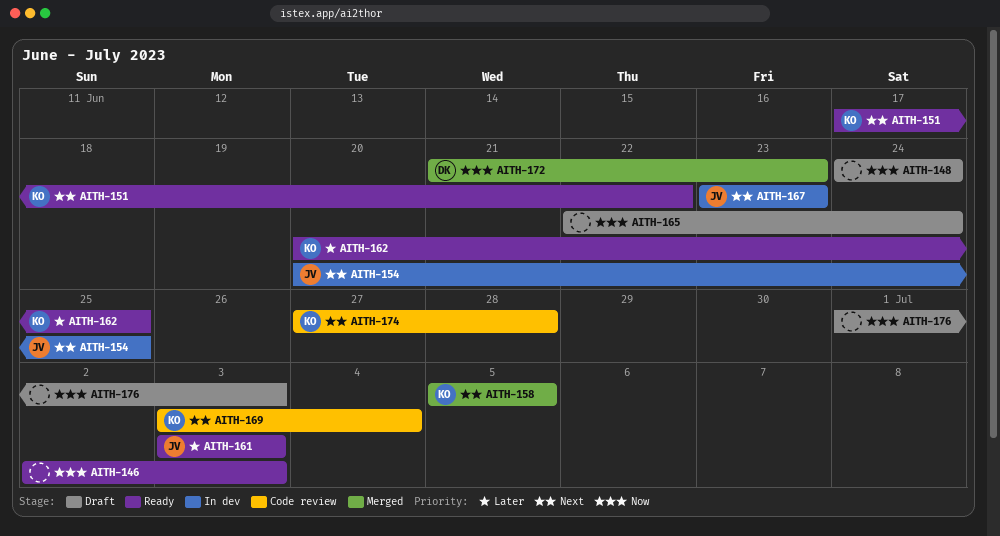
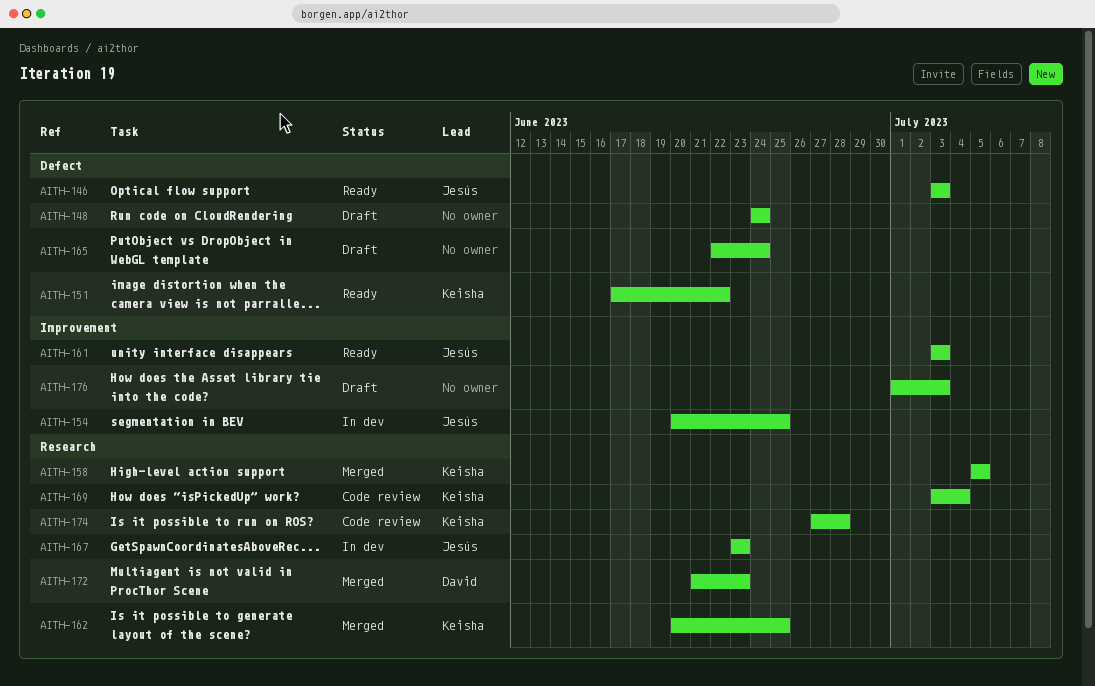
AITH-146, owner: none -> Jesús
AITH-146, start: Jul 2 -> Jul 3
AITH-162, status: Ready -> Merged

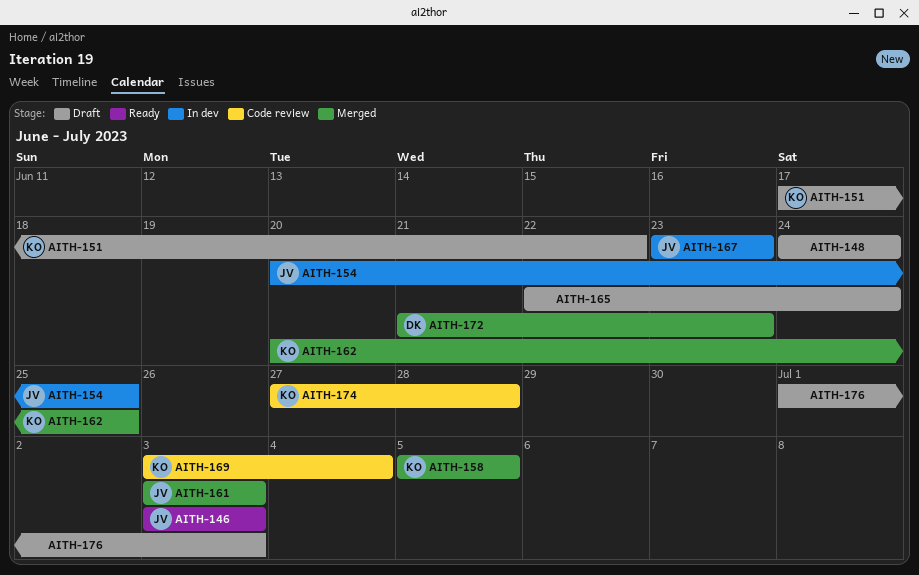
AITH-151, status: Ready -> Draft
AITH-161, status: Ready -> Merged

